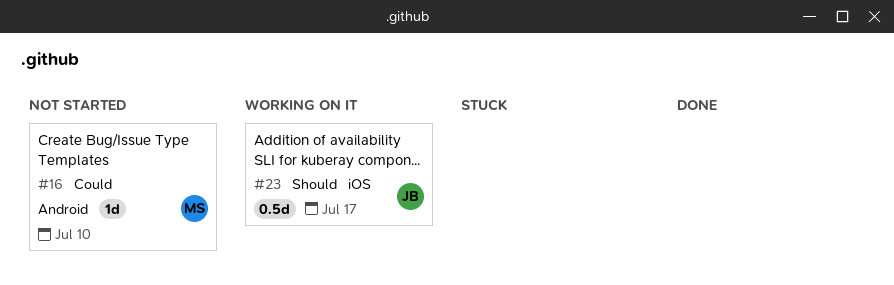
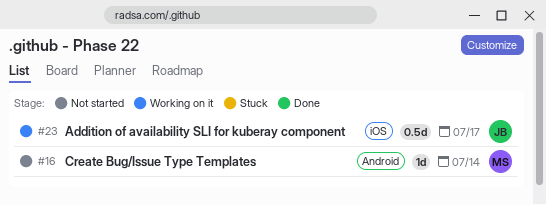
#16, due: Jul 10 -> Jul 14

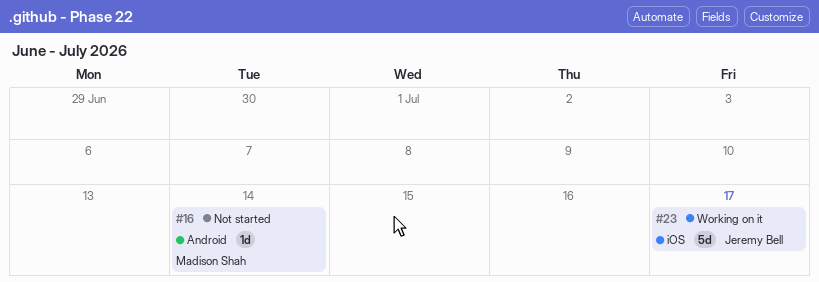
#23, estimate: 0.5d -> 5d

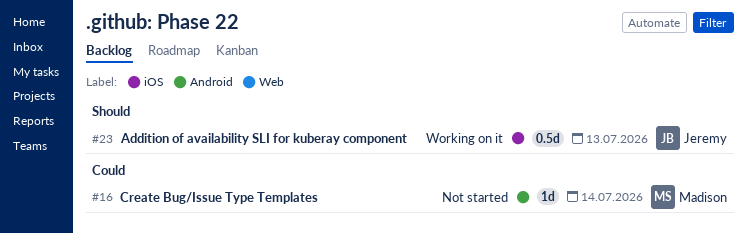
#23, estimate: 5d -> 0.5d
#23, due: Jul 17 -> Jul 13

